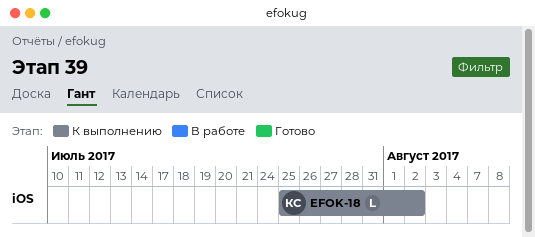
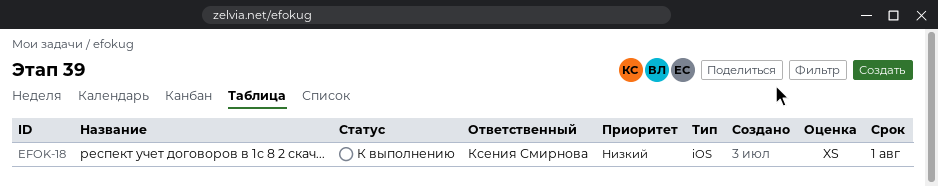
EFOK-18, estimate: L -> XS
EFOK-18, due: Aug 2 -> Aug 1

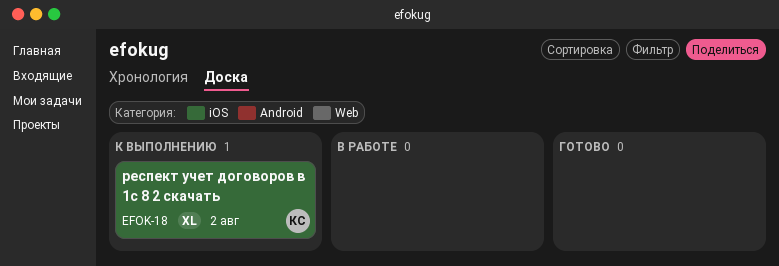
EFOK-18, estimate: XS -> XL
EFOK-18, due: Aug 1 -> Aug 2

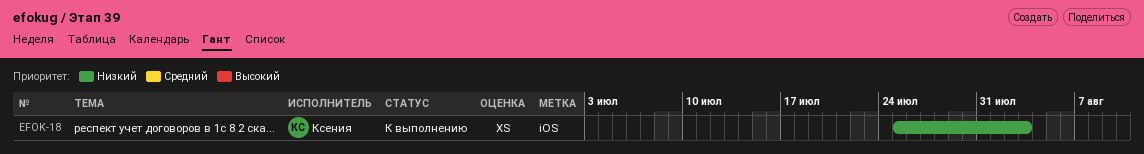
EFOK-18, estimate: XL -> XS
EFOK-18, due: Aug 2 -> Aug 3

